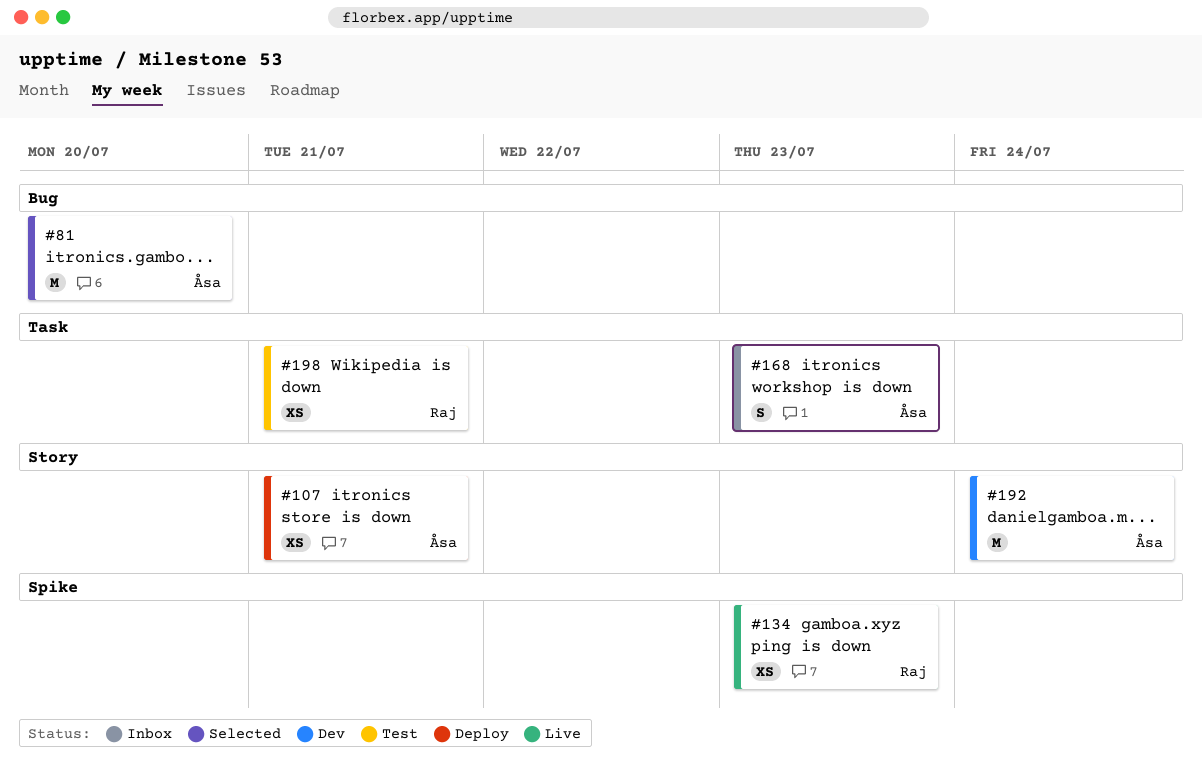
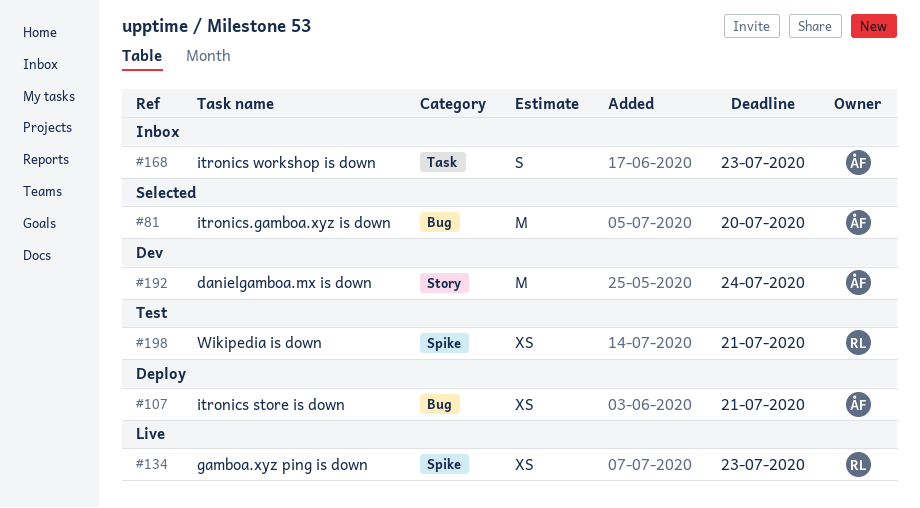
#107, label: Story -> Bug
#198, label: Task -> Spike

